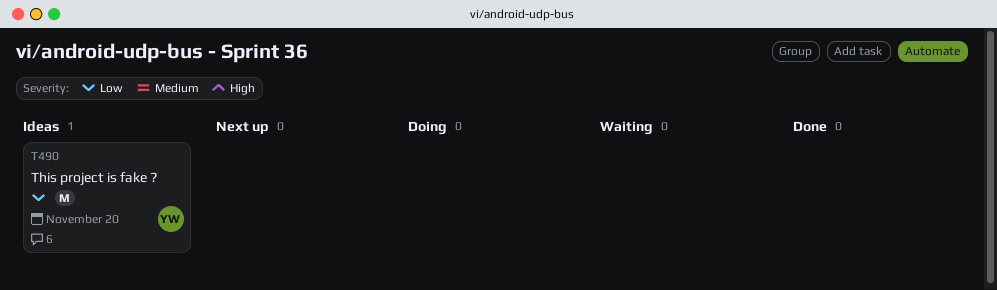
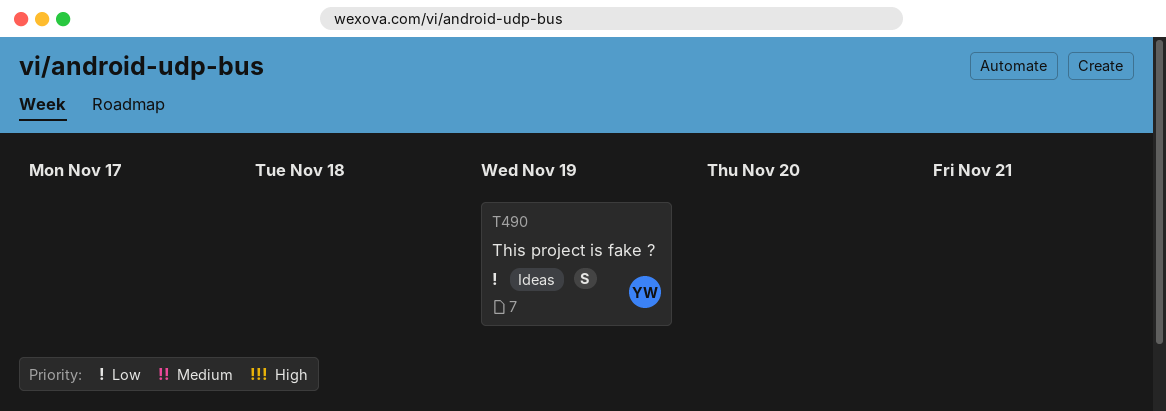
T490, estimate: M -> S
T490, due: Nov 20 -> Nov 19

